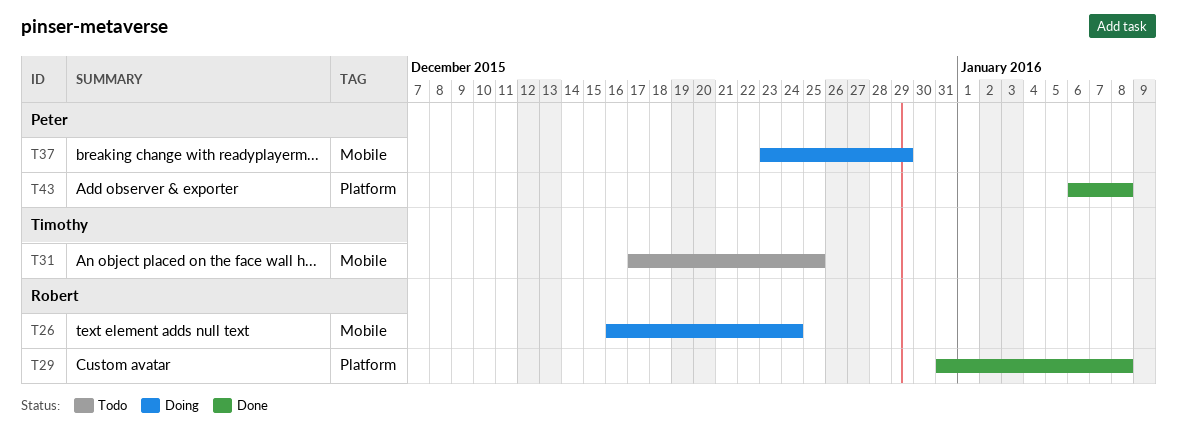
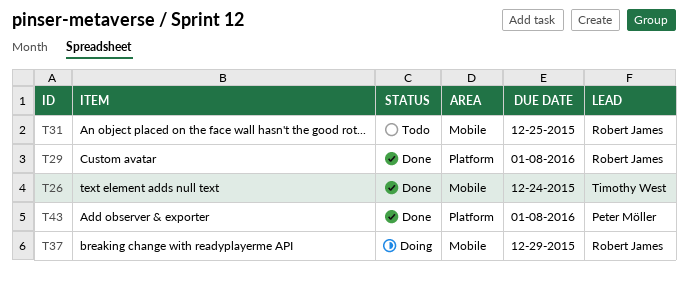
T26, status: Doing -> Done
T26, owner: Robert James -> Timothy West
T31, owner: Timothy West -> Robert James
T37, owner: Peter Möller -> Robert James

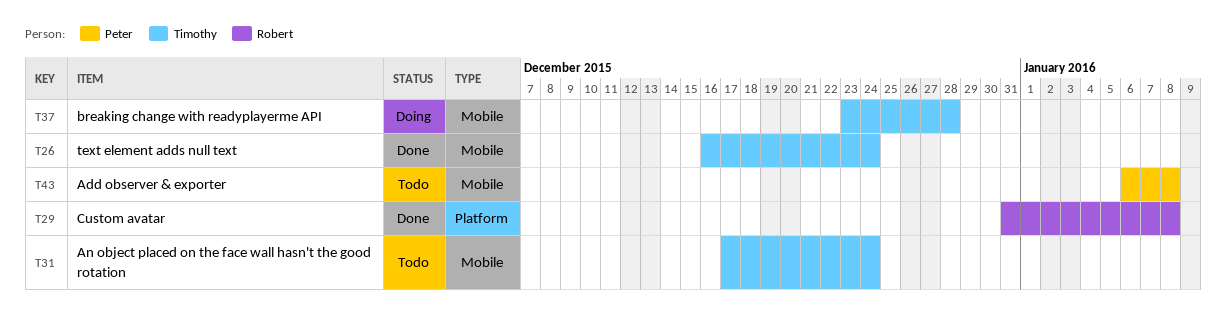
T31, owner: Robert James -> Timothy West
T31, due: Dec 25 -> Dec 24
T37, owner: Robert James -> Timothy West
T37, due: Dec 29 -> Dec 28
T43, status: Done -> Todo
T43, label: Platform -> Mobile

